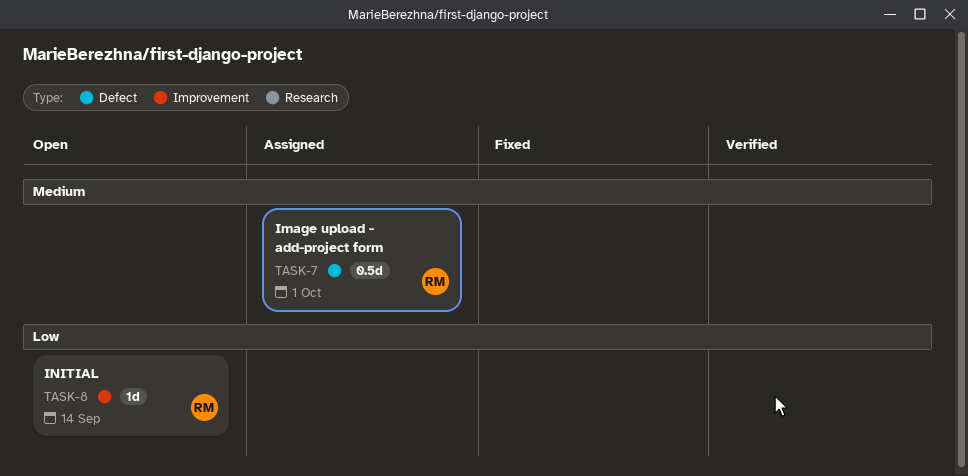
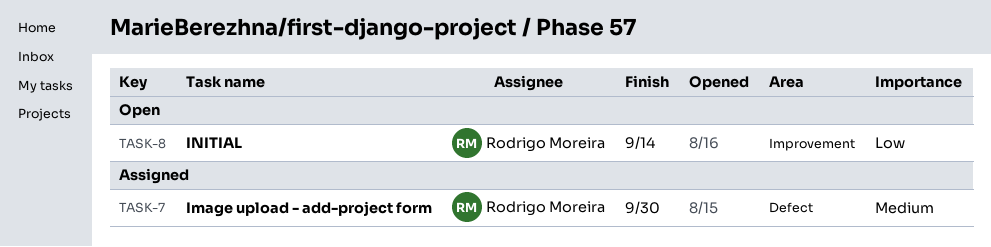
TASK-7, due: Oct 1 -> Sep 30

